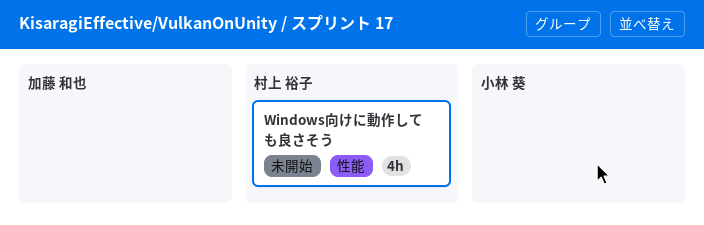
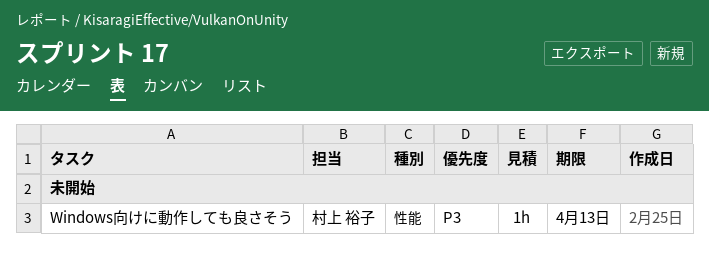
Windows向けに動作しても良さそう, estimate: 4h -> 1h

